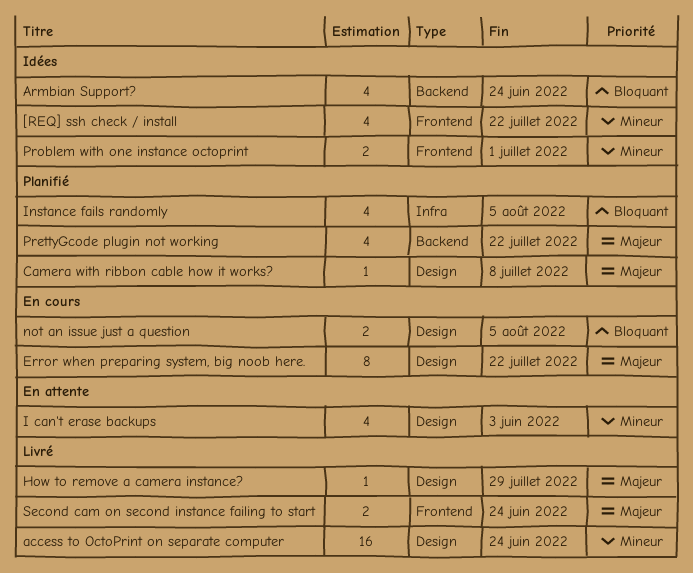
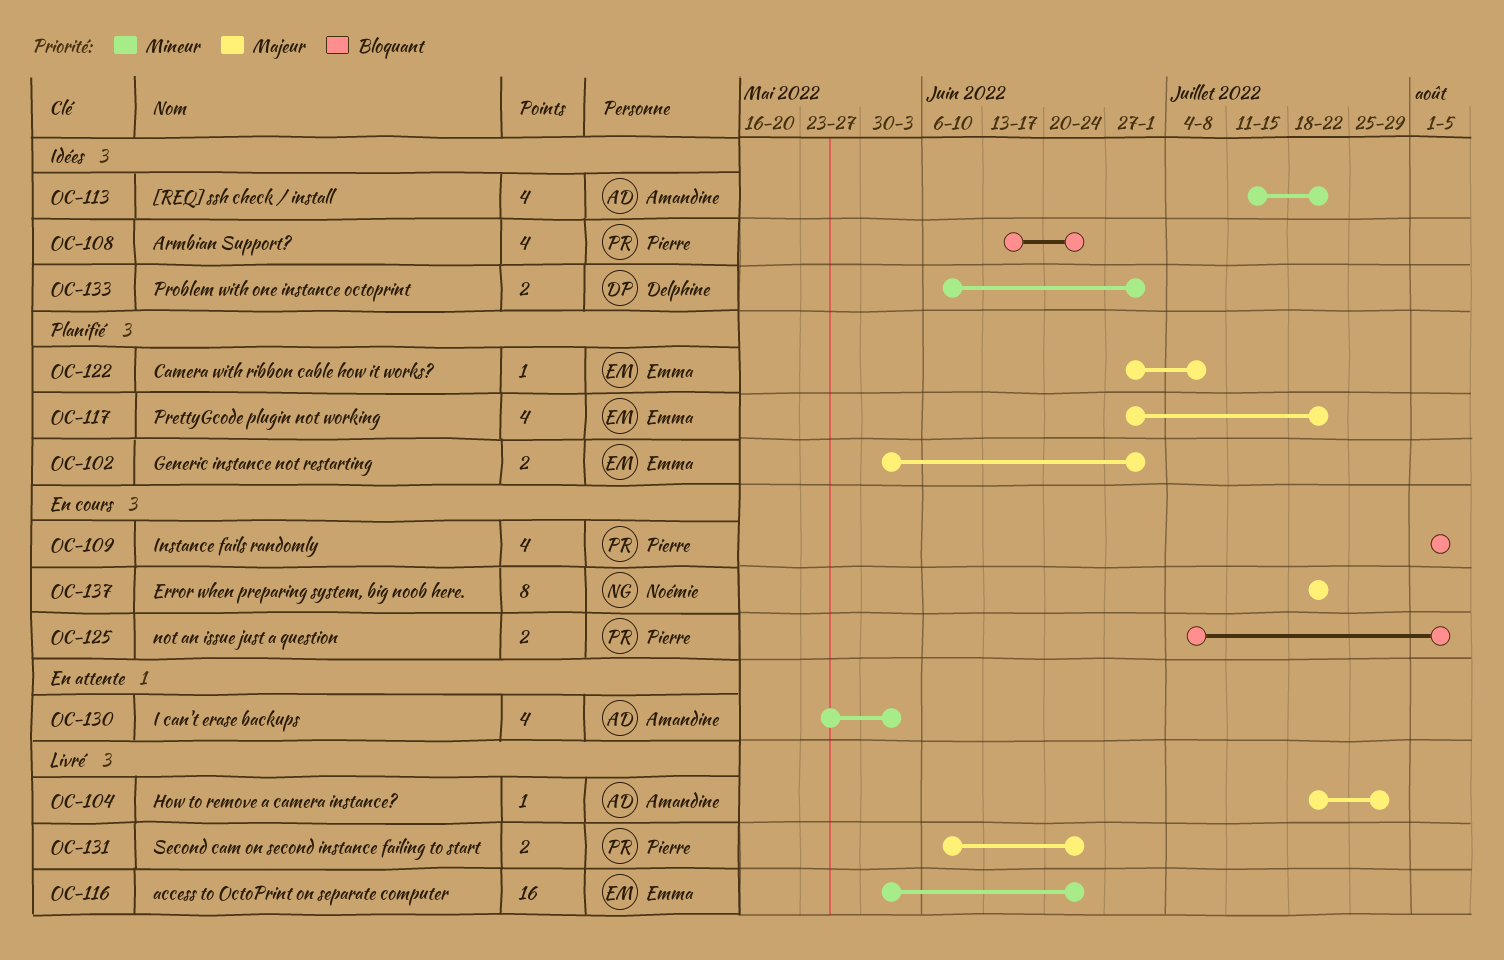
Generic instance not restarting: none -> present
Instance fails randomly, status: Planifié -> En cours

